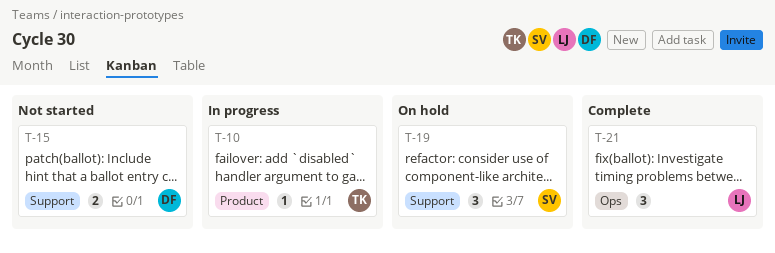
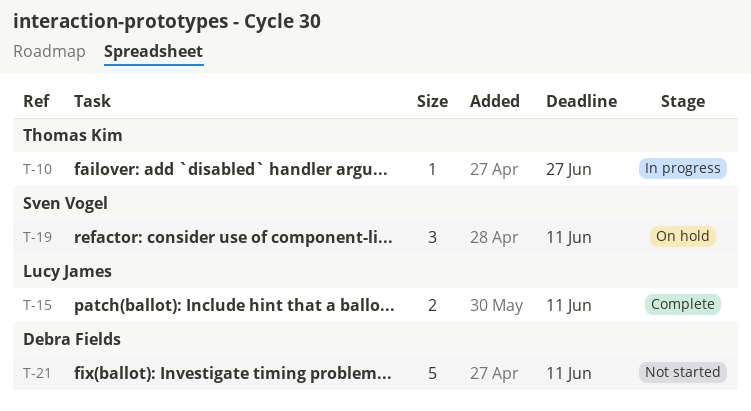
T-15, status: Not started -> Complete
T-15, owner: Debra Fields -> Lucy James
T-21, status: Complete -> Not started
T-21, owner: Lucy James -> Debra Fields
T-21, estimate: 3 -> 5

